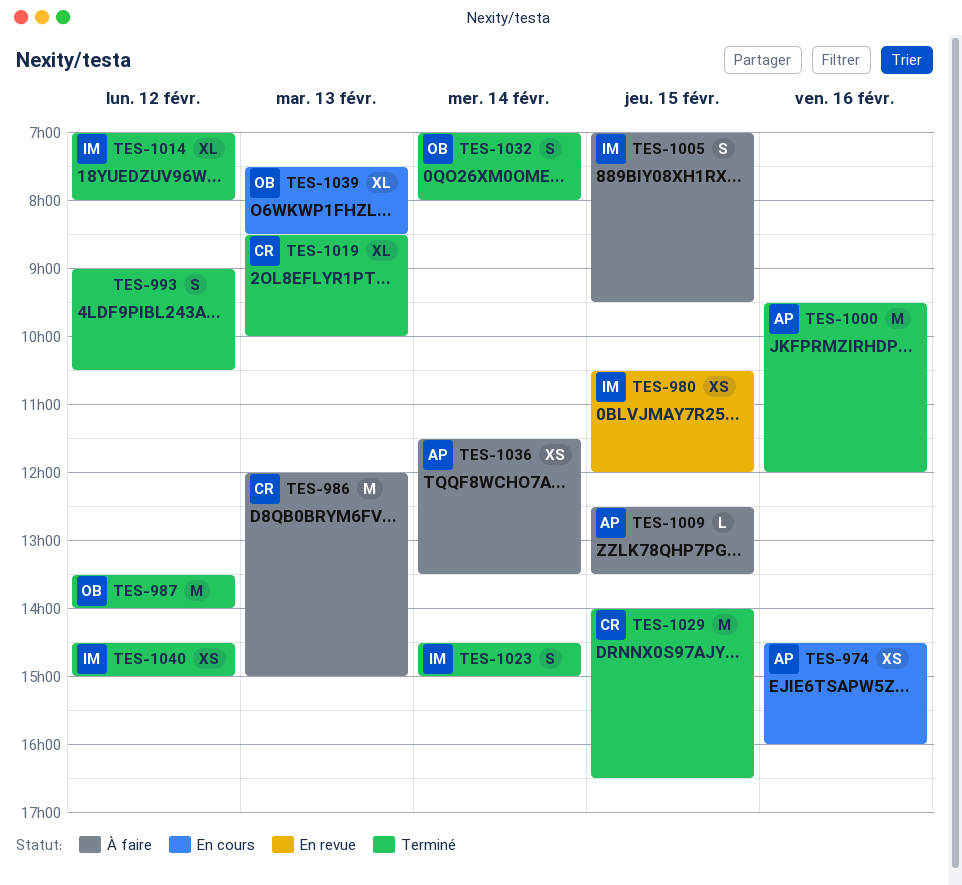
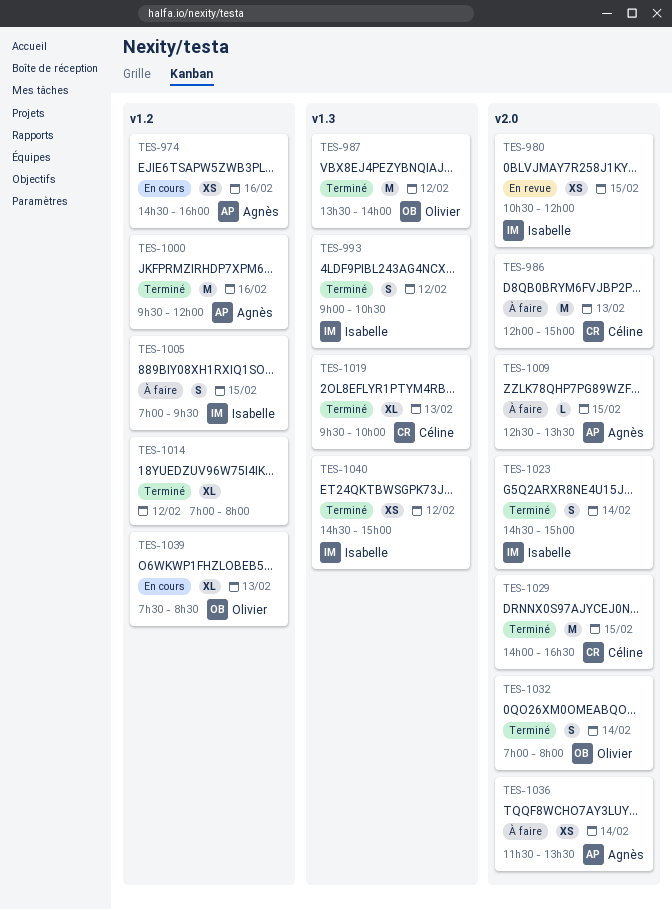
TES-993, owner: none -> Isabelle
TES-1014, owner: Isabelle -> none
TES-1019, begins: 08:30 -> 09:30

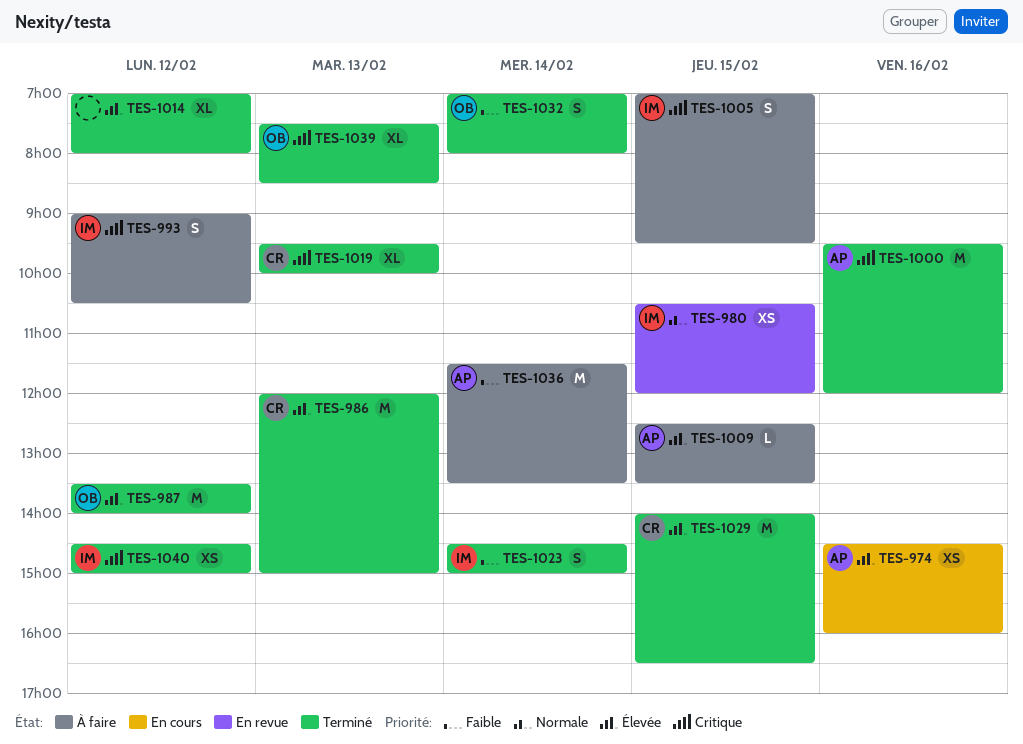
TES-986, status: À faire -> Terminé
TES-993, status: Terminé -> À faire
TES-1036, estimate: XS -> M
TES-1039, status: En cours -> Terminé

